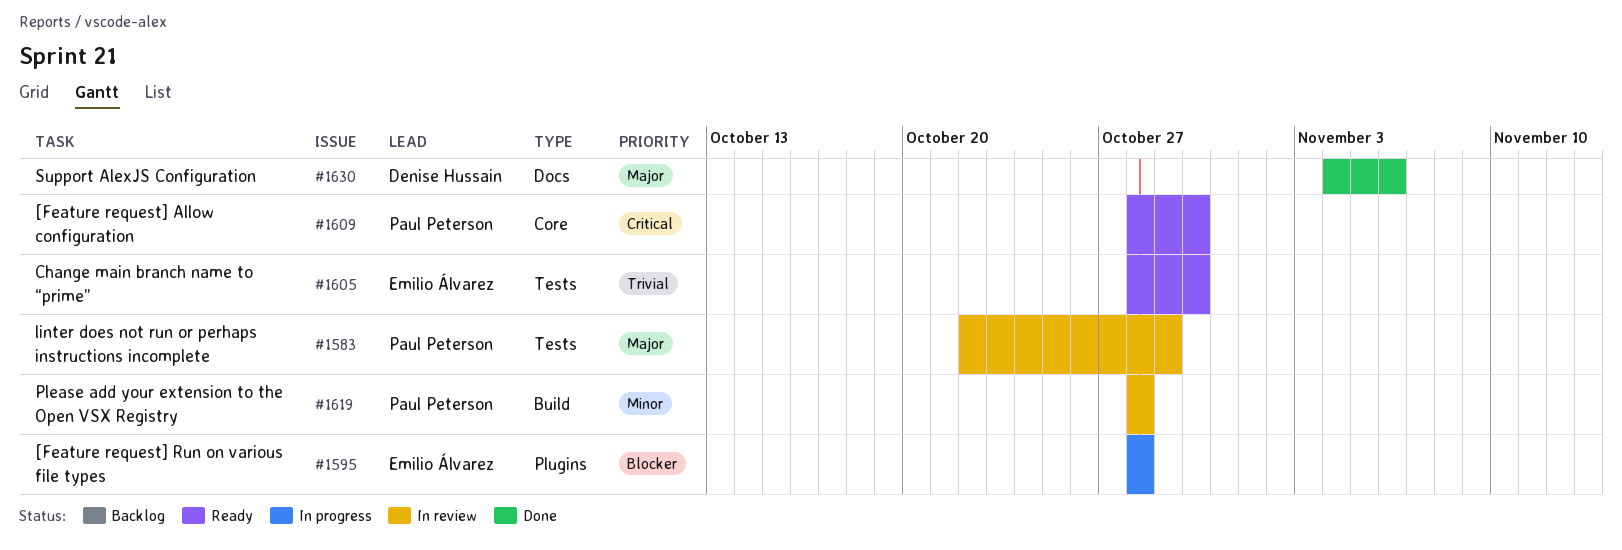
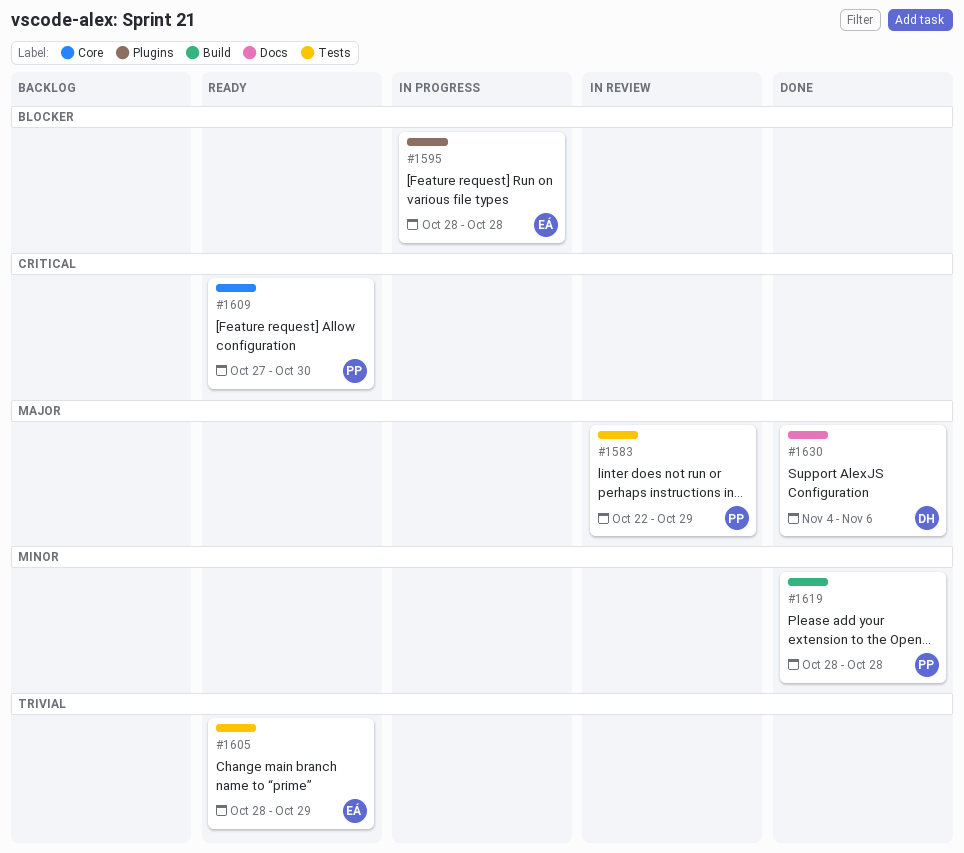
#1605, due: Oct 30 -> Oct 29
#1609, start: Oct 28 -> Oct 27
#1619, status: In review -> Done

